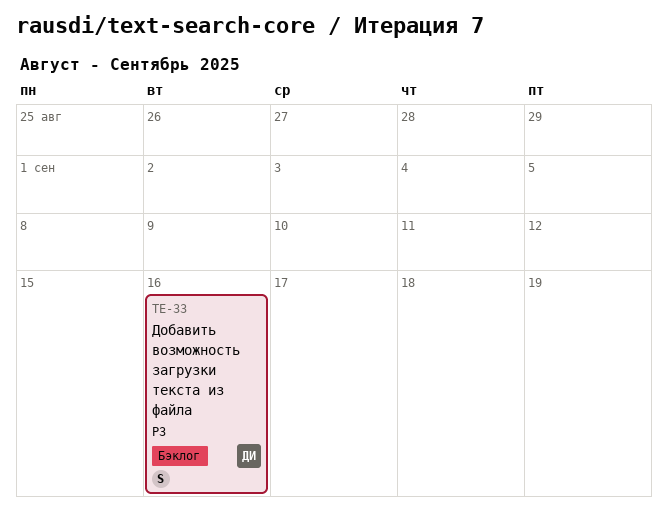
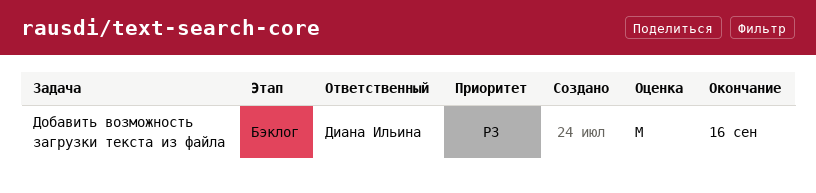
Добавить возможность загрузки текста из файла, estimate: S -> M

